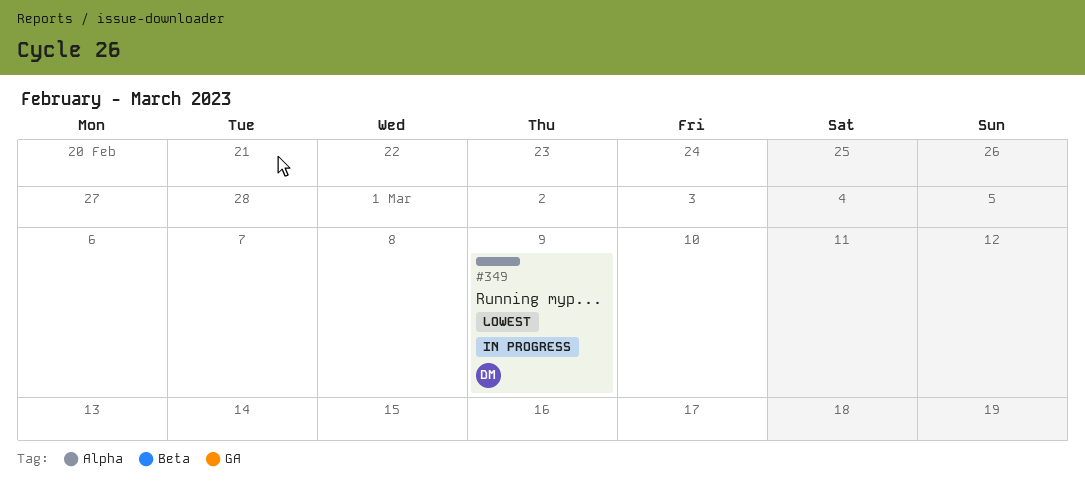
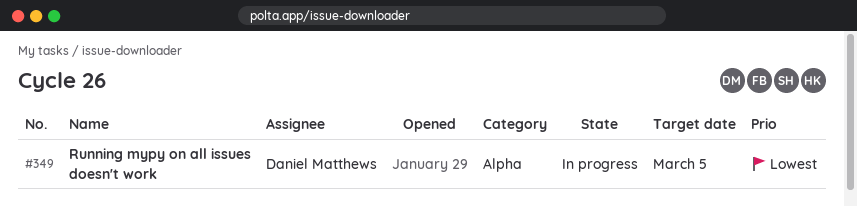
#349, due: Mar 9 -> Mar 5

